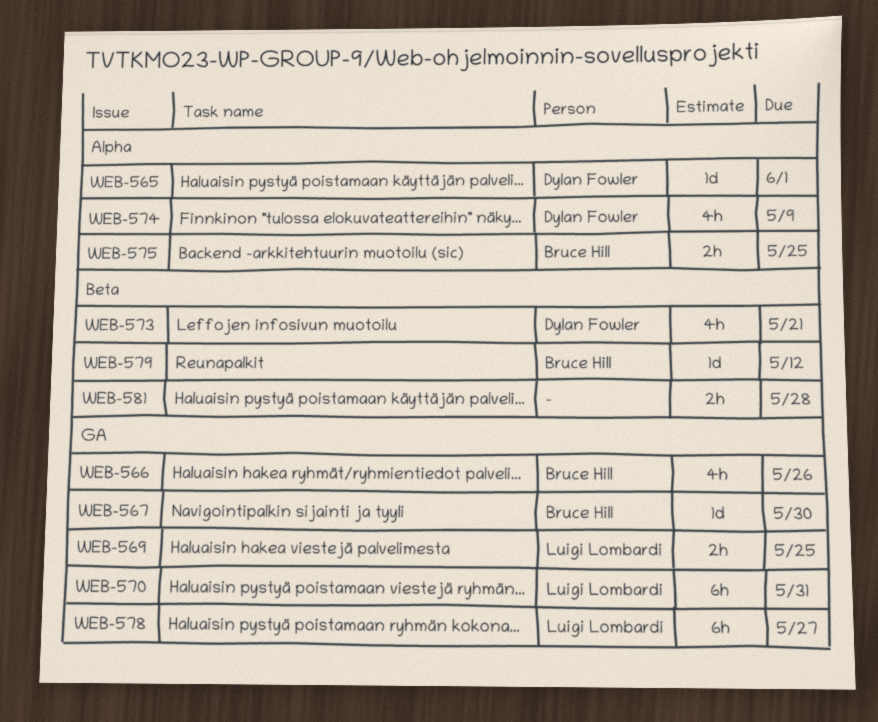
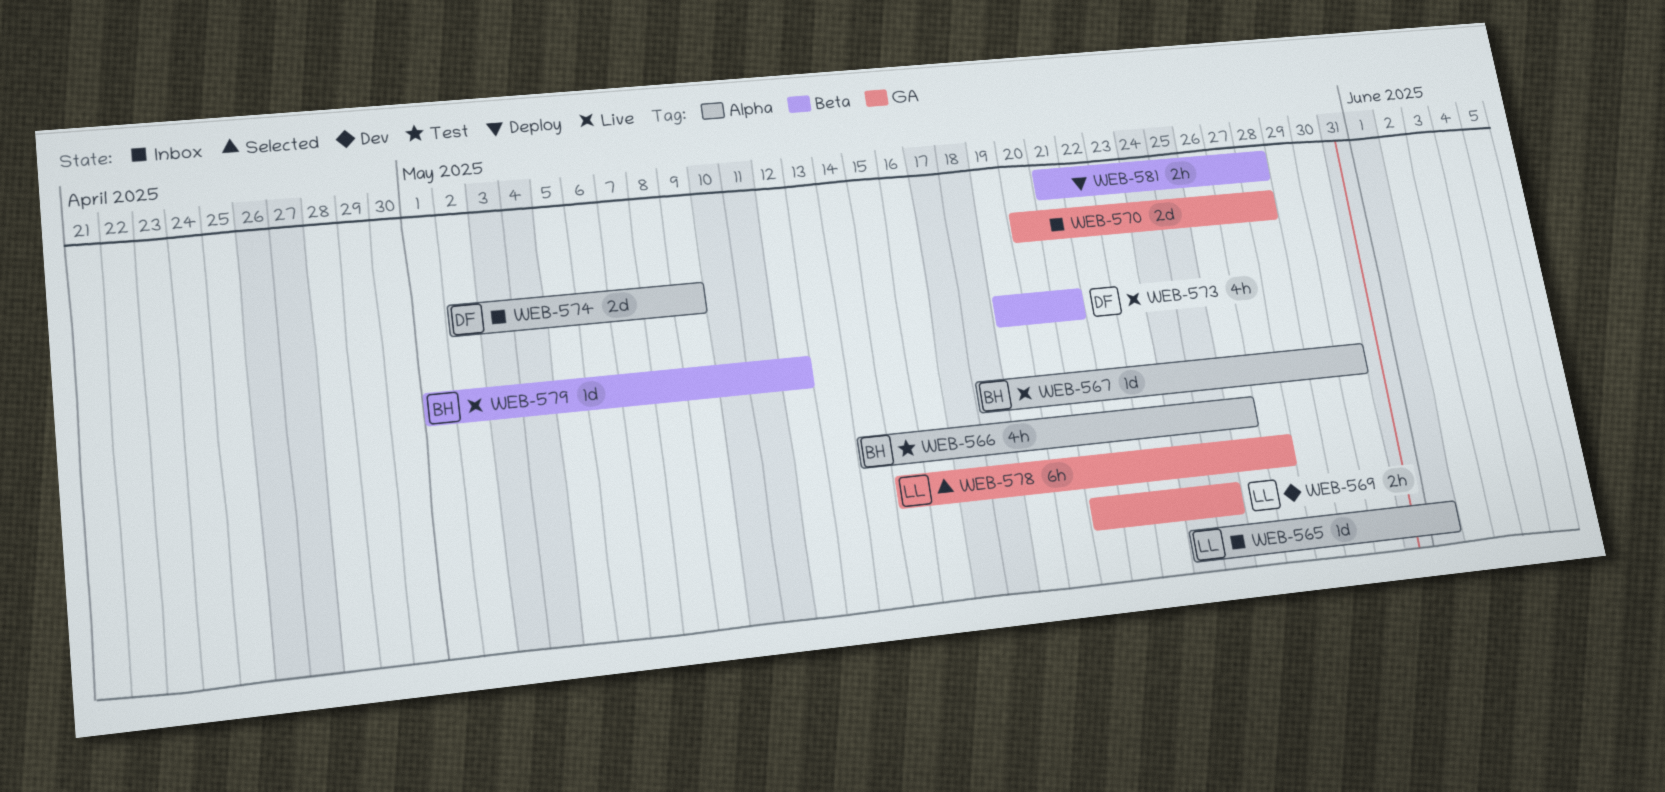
WEB-565, owner: Dylan Fowler -> Luigi Lombardi
WEB-566, label: GA -> Alpha
WEB-567, label: GA -> Alpha
WEB-570, owner: Luigi Lombardi -> none
WEB-570, estimate: 6h -> 2d
WEB-570, due: May 31 -> May 28
WEB-574, estimate: 4h -> 2d
WEB-575: present -> none

